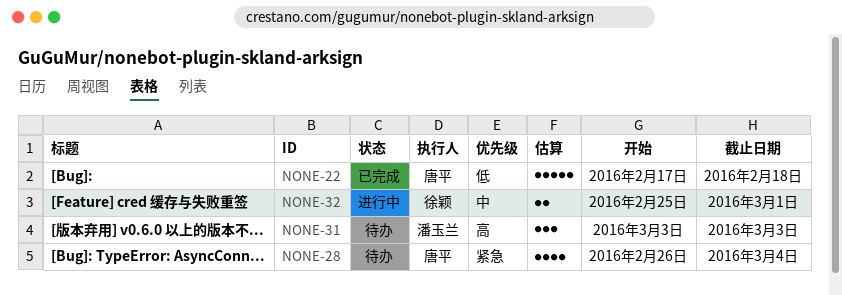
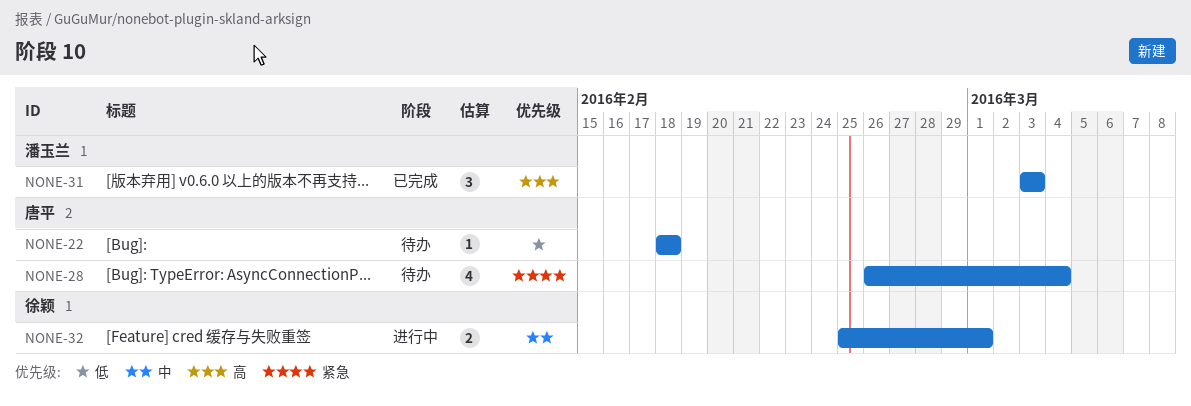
NONE-22, status: 已完成 -> 待办
NONE-22, estimate: 5 -> 1
NONE-22, start: Feb 17 -> Feb 18
NONE-31, status: 待办 -> 已完成

